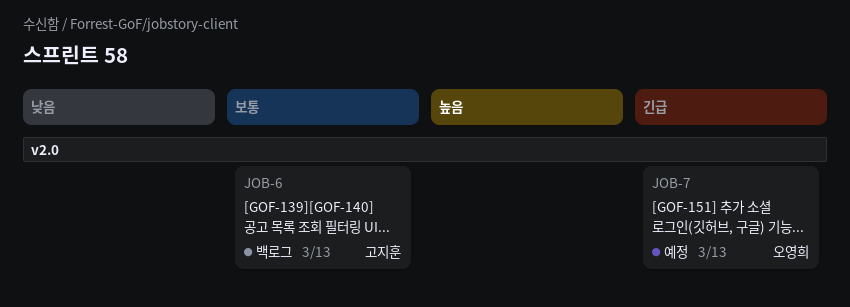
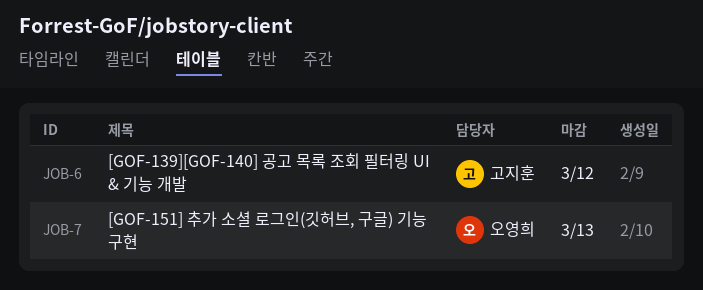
JOB-6, due: Mar 13 -> Mar 12

